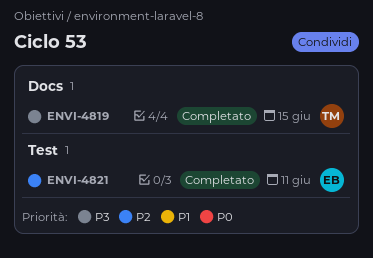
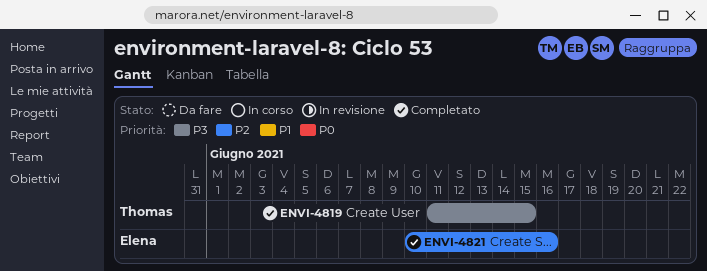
ENVI-4821, due: Jun 11 -> Jun 16

